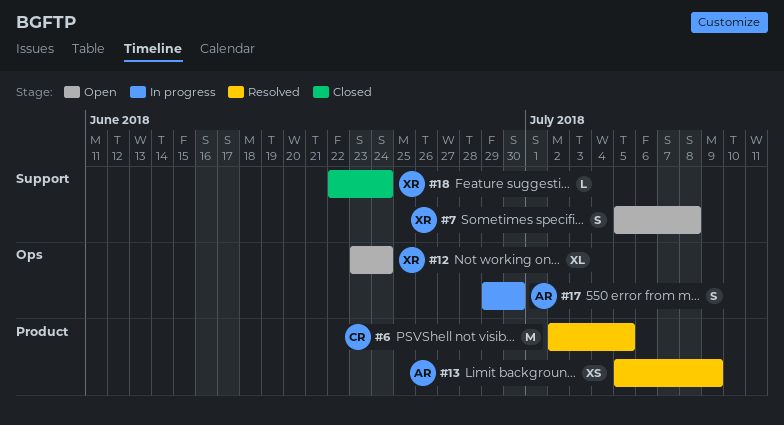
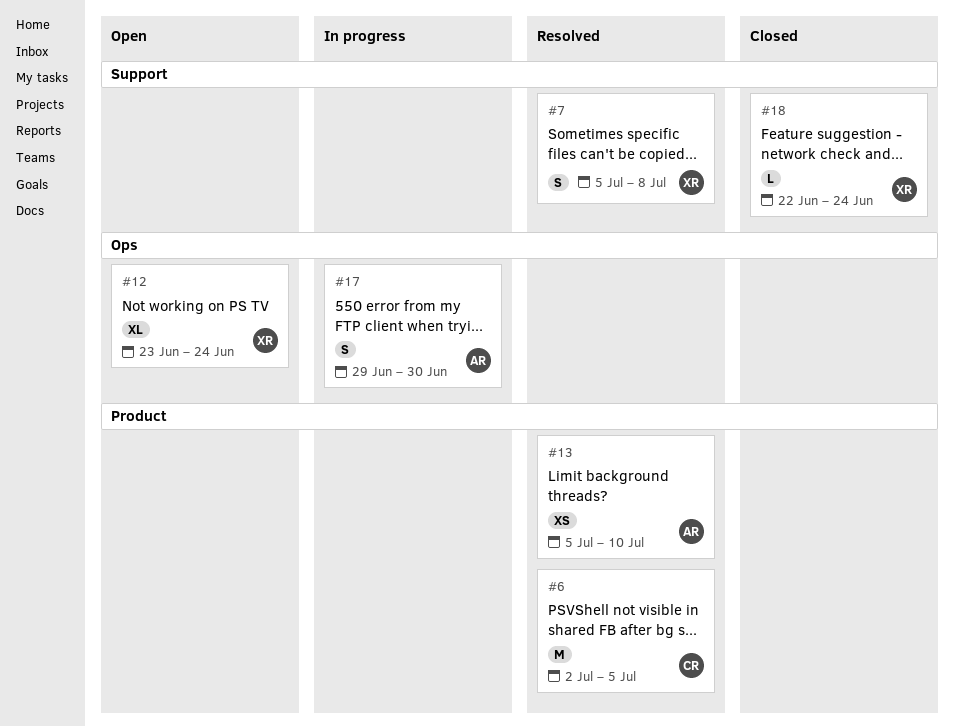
#7, status: Open -> Resolved
#13, due: Jul 9 -> Jul 10

